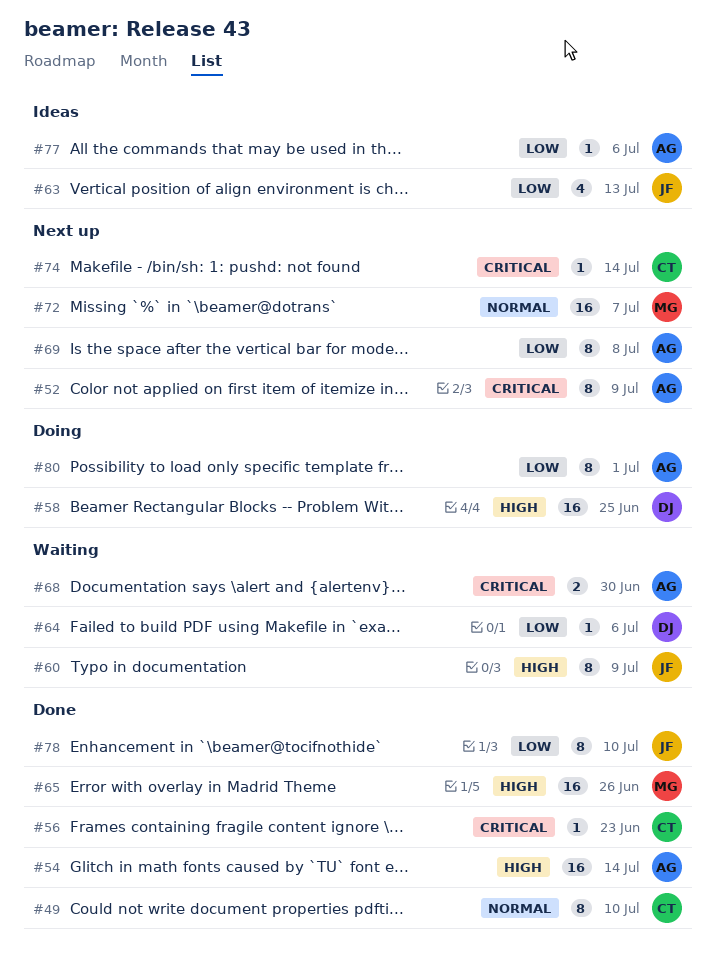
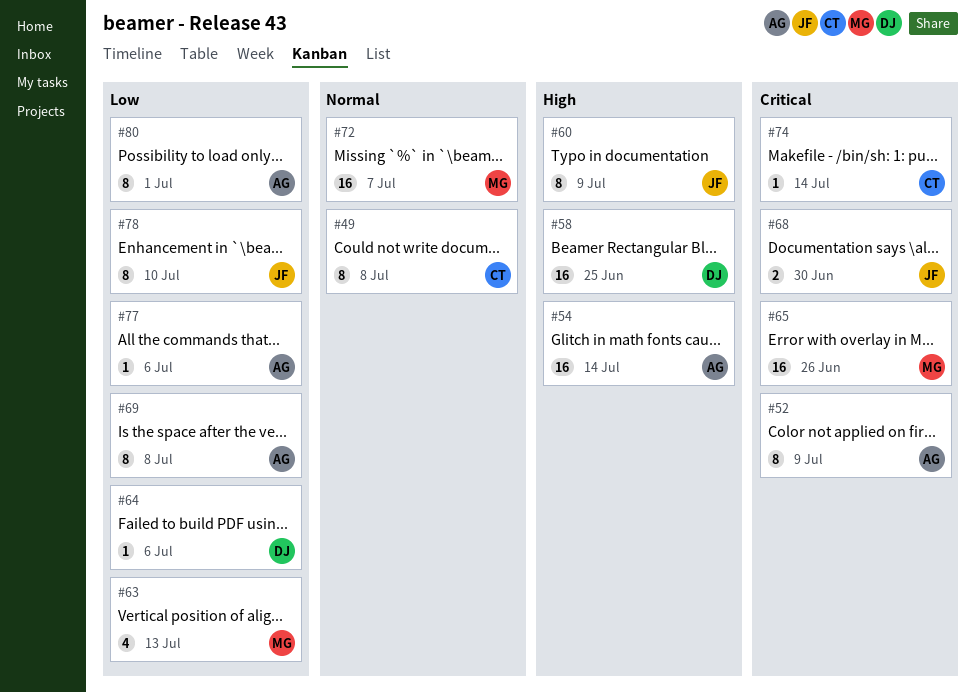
#49, due: Jul 10 -> Jul 8
#56: present -> none
#63, owner: JF -> MG
#65, priority: High -> Critical
#68, owner: AG -> JF

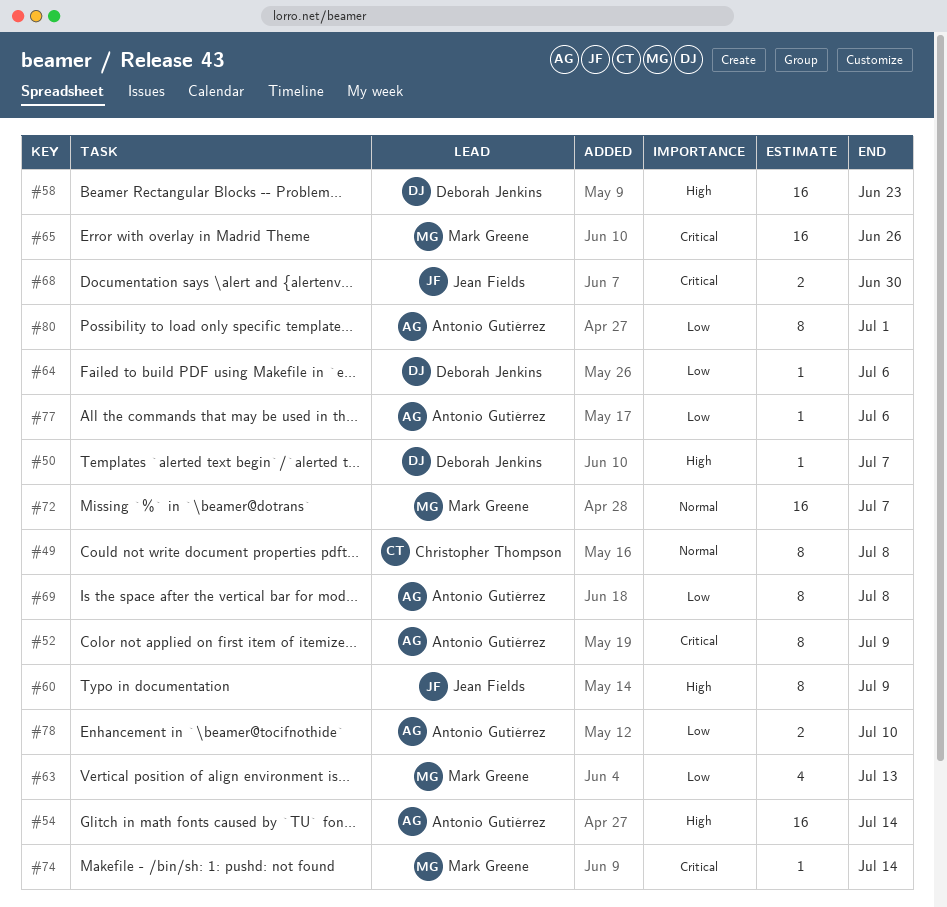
#50: none -> present
#58, due: Jun 25 -> Jun 23
#74, owner: Christopher Thompson -> Mark Greene
#78, owner: Jean Fields -> Antonio Gutiérrez
#78, estimate: 8 -> 2

